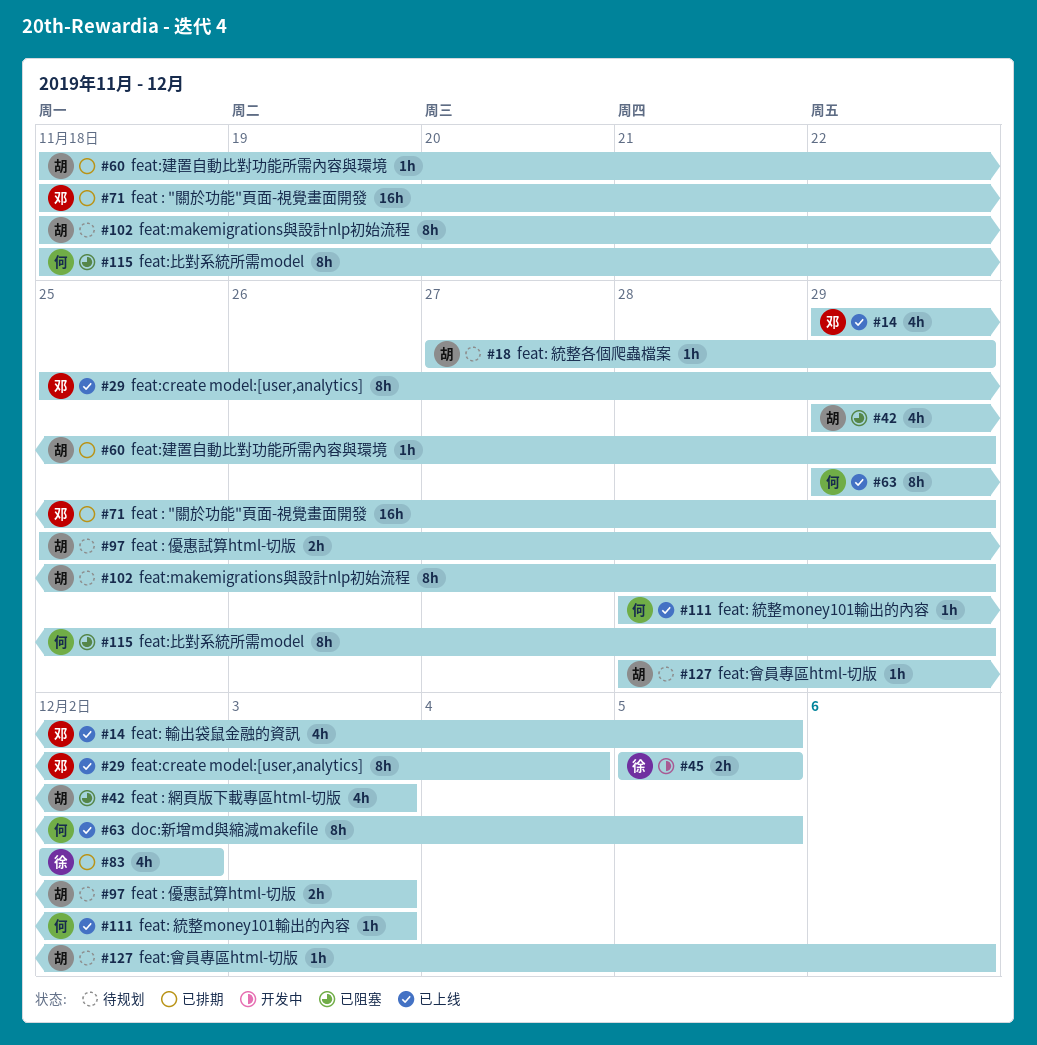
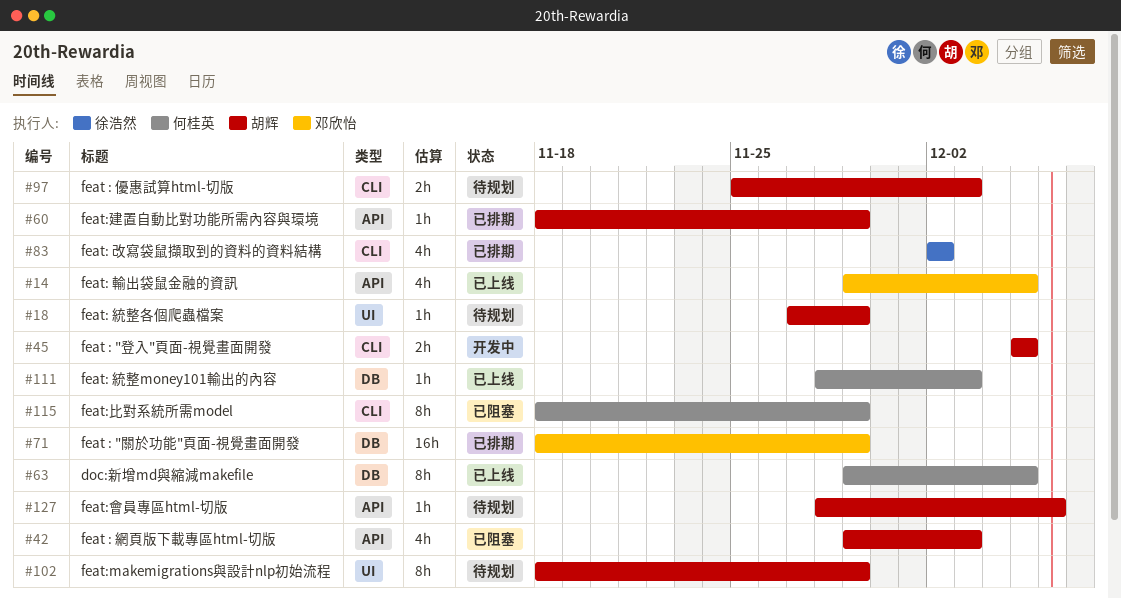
#29: present -> none
#45, owner: 徐浩然 -> 胡辉

